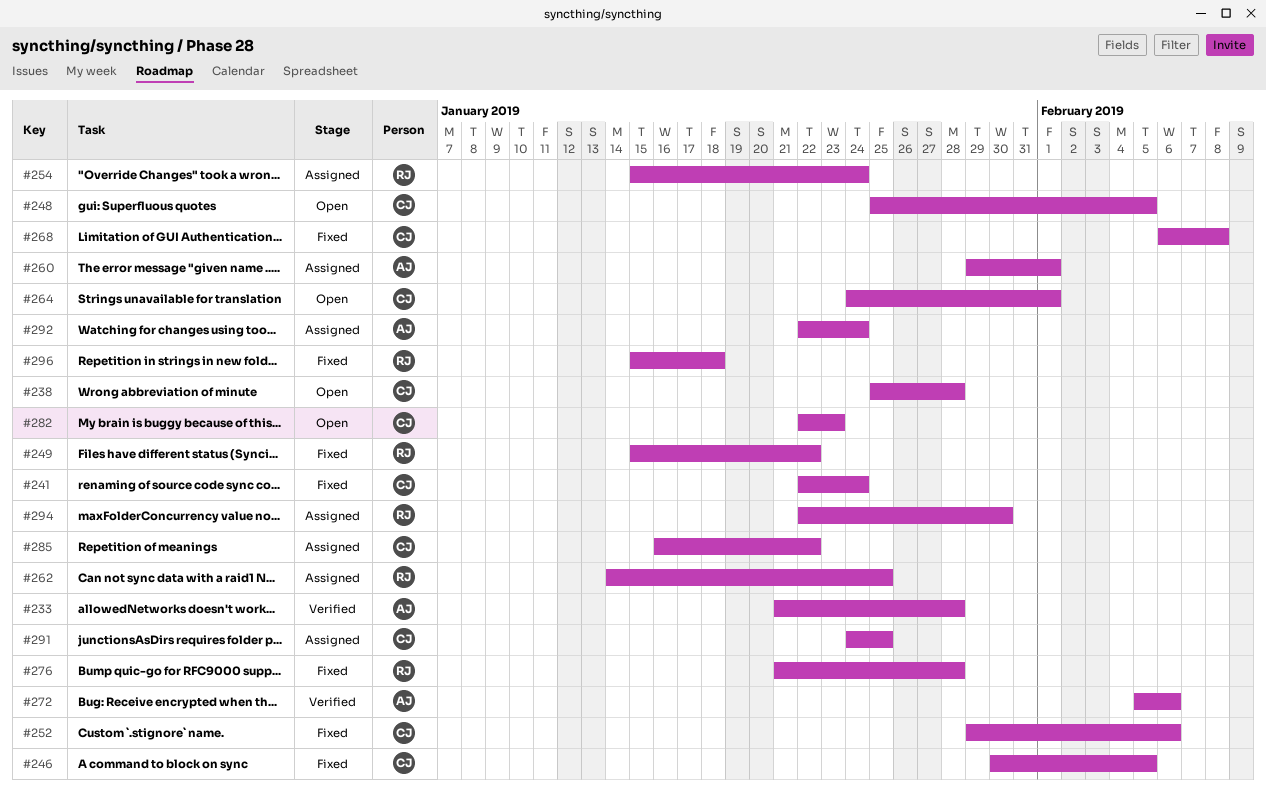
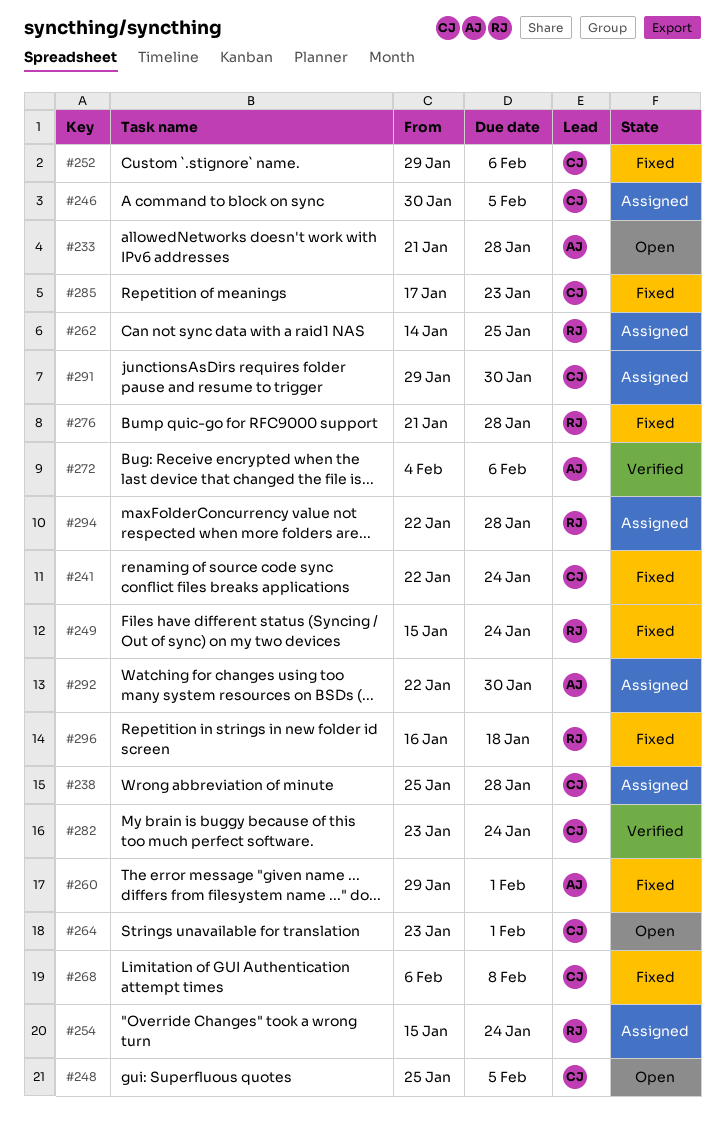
#233, status: Verified -> Open
#238, status: Open -> Assigned
#246, status: Fixed -> Assigned
#249, due: Jan 22 -> Jan 24
#260, status: Assigned -> Fixed
#264, start: Jan 24 -> Jan 23
#272, start: Feb 5 -> Feb 4
#282, status: Open -> Verified
#282, start: Jan 22 -> Jan 23
#282, due: Jan 23 -> Jan 24
#285, status: Assigned -> Fixed
#285, start: Jan 16 -> Jan 17
#285, due: Jan 22 -> Jan 23
#291, start: Jan 24 -> Jan 29
#291, due: Jan 25 -> Jan 30
#292, due: Jan 24 -> Jan 30
#294, due: Jan 30 -> Jan 28
#296, start: Jan 15 -> Jan 16

